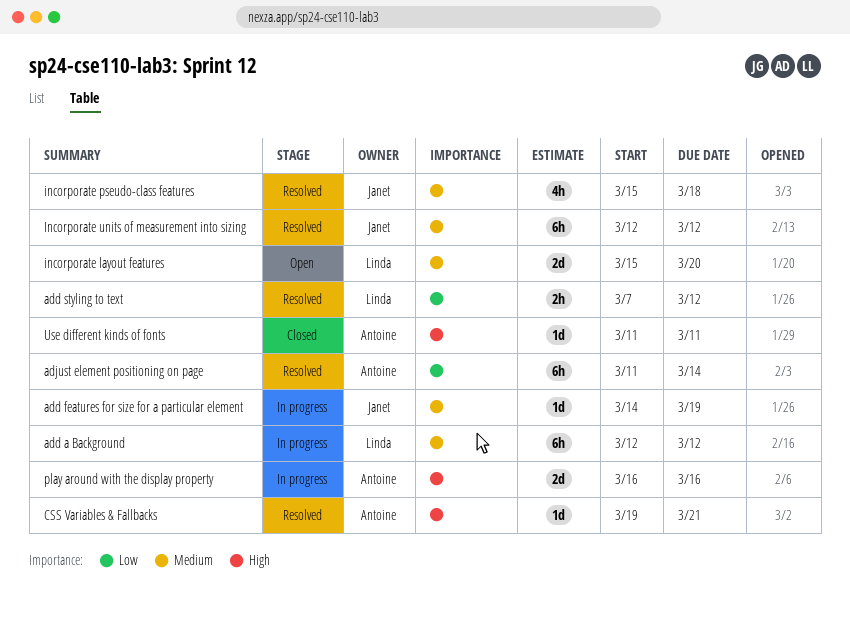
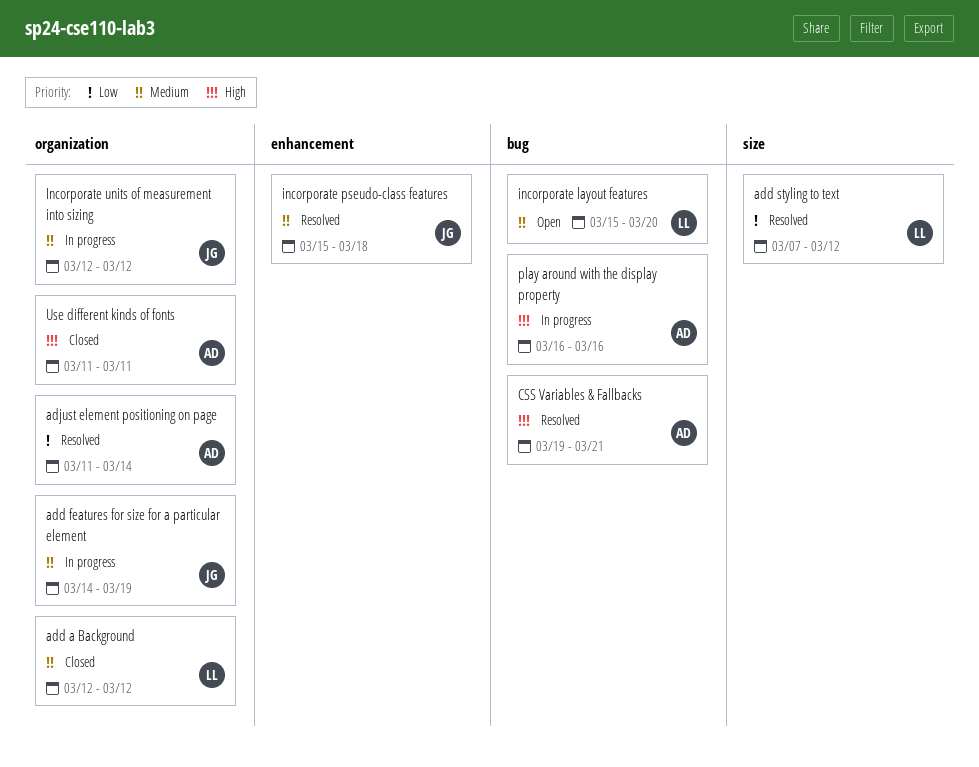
add a Background, status: In progress -> Closed
Incorporate units of measurement into sizing, status: Resolved -> In progress

